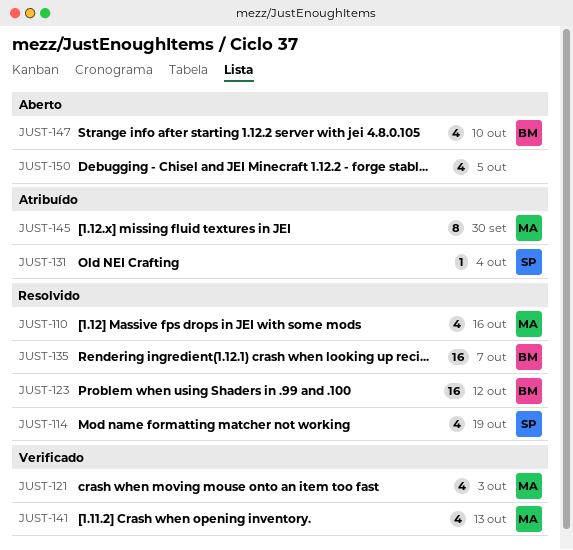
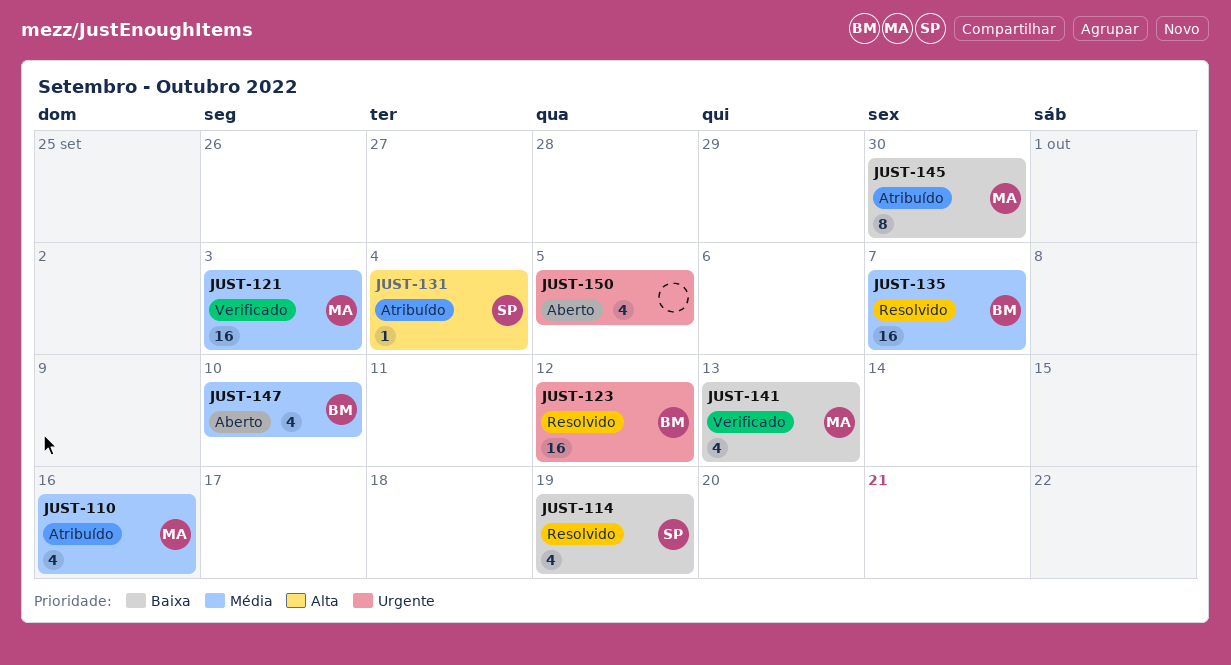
JUST-110, status: Resolvido -> Atribuído
JUST-121, estimate: 4 -> 16

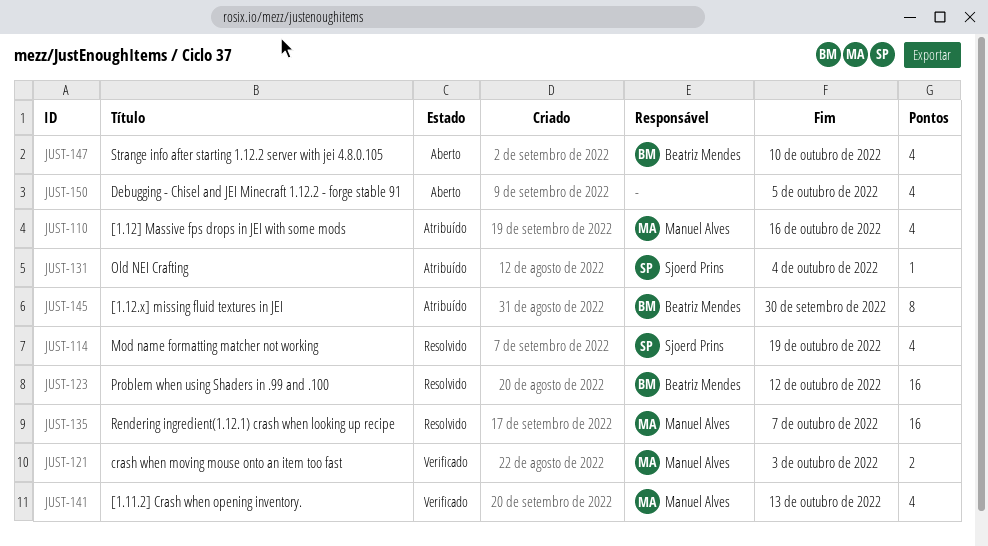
JUST-121, estimate: 16 -> 2
JUST-135, owner: Beatriz Mendes -> Manuel Alves
JUST-145, owner: Manuel Alves -> Beatriz Mendes

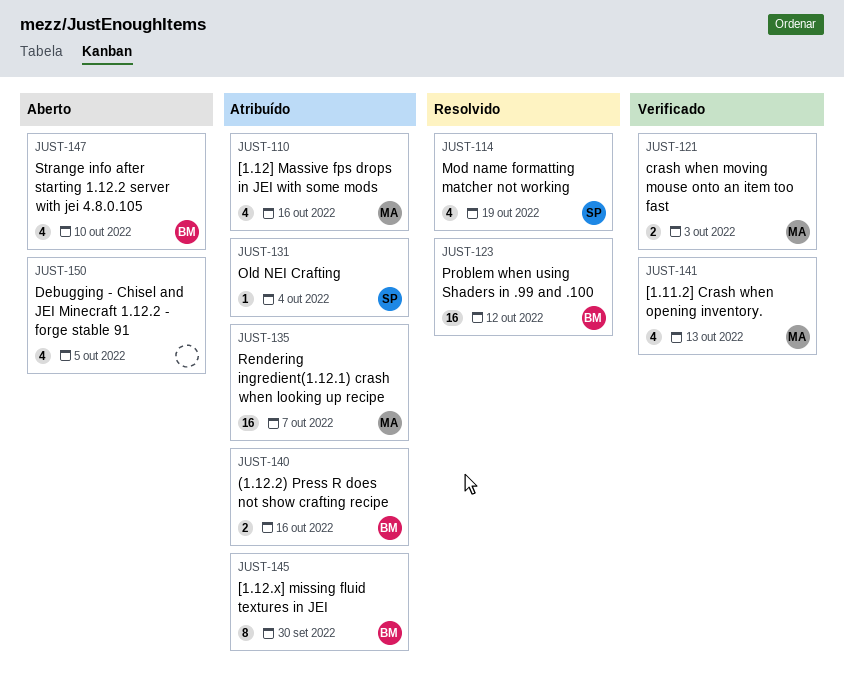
JUST-135, status: Resolvido -> Atribuído
JUST-140: none -> present

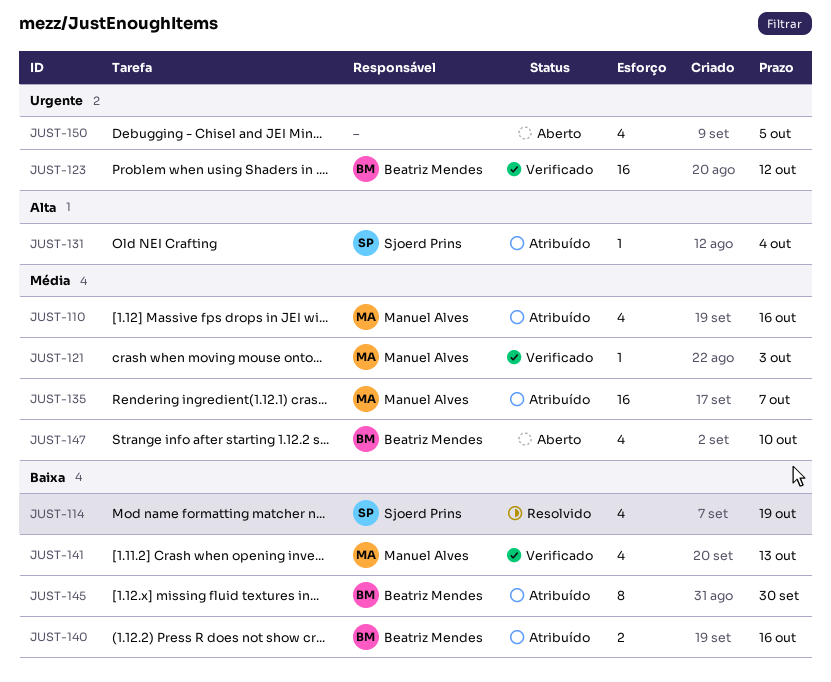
JUST-121, estimate: 2 -> 1
JUST-123, status: Resolvido -> Verificado

